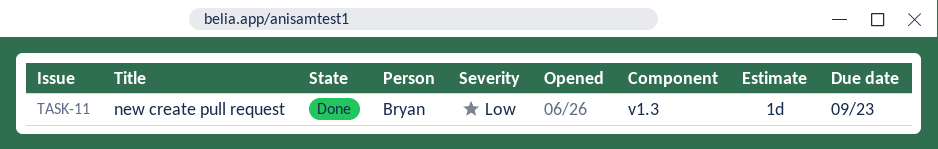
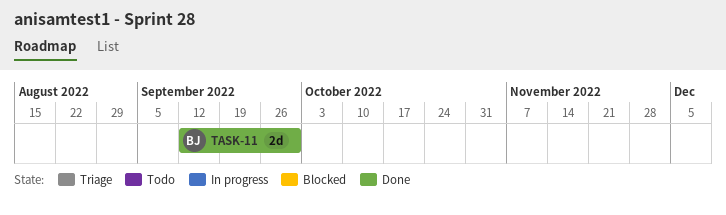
TASK-11, estimate: 1d -> 2d
TASK-11, due: Sep 23 -> Sep 30

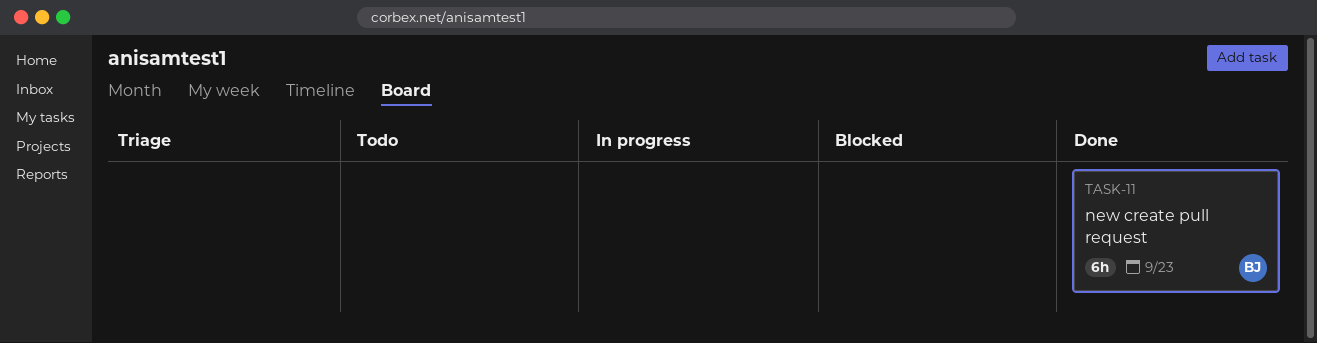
TASK-11, estimate: 2d -> 6h
TASK-11, due: Sep 30 -> Sep 23

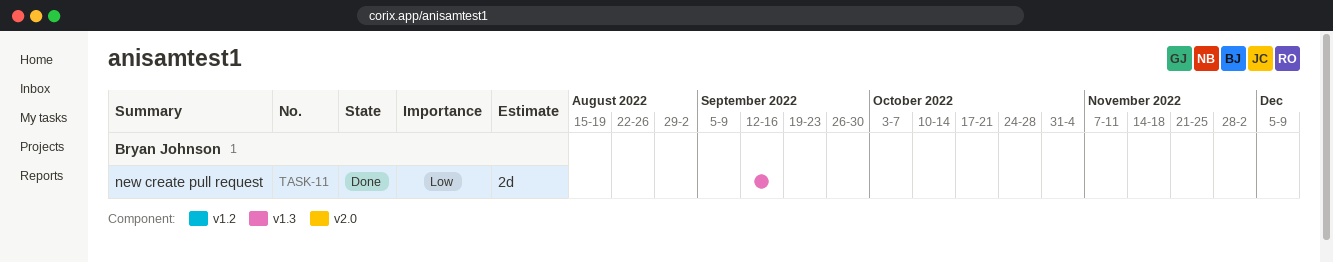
TASK-11, estimate: 6h -> 2d
TASK-11, due: Sep 23 -> Sep 16

